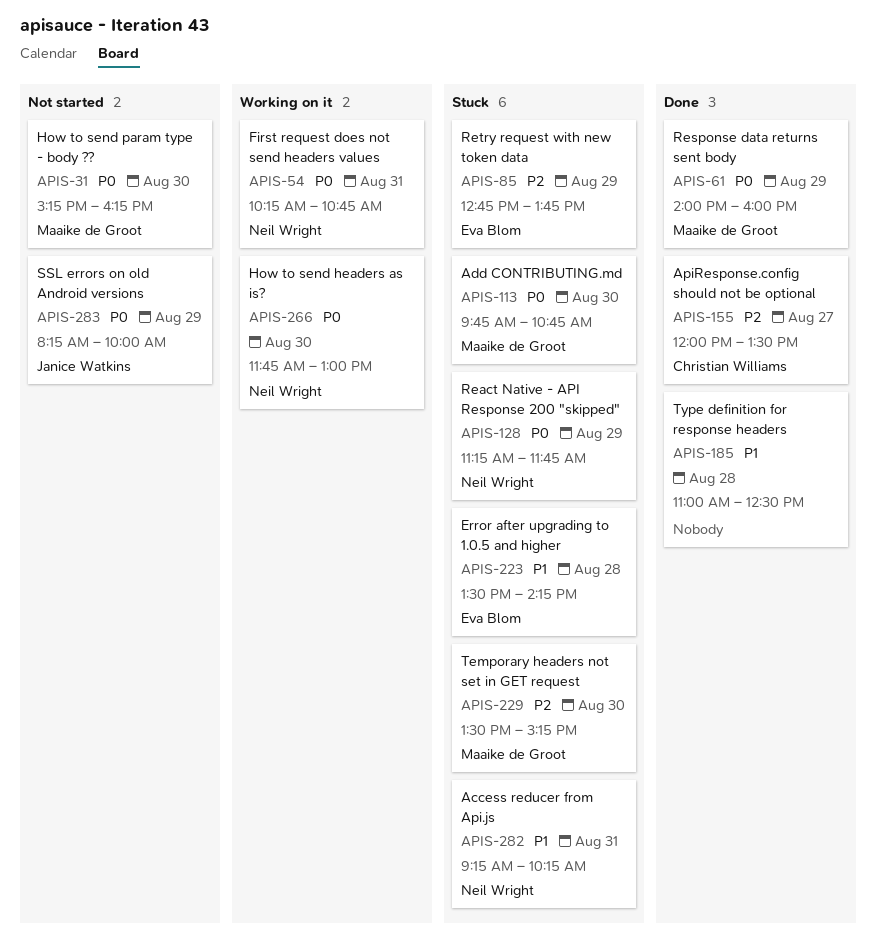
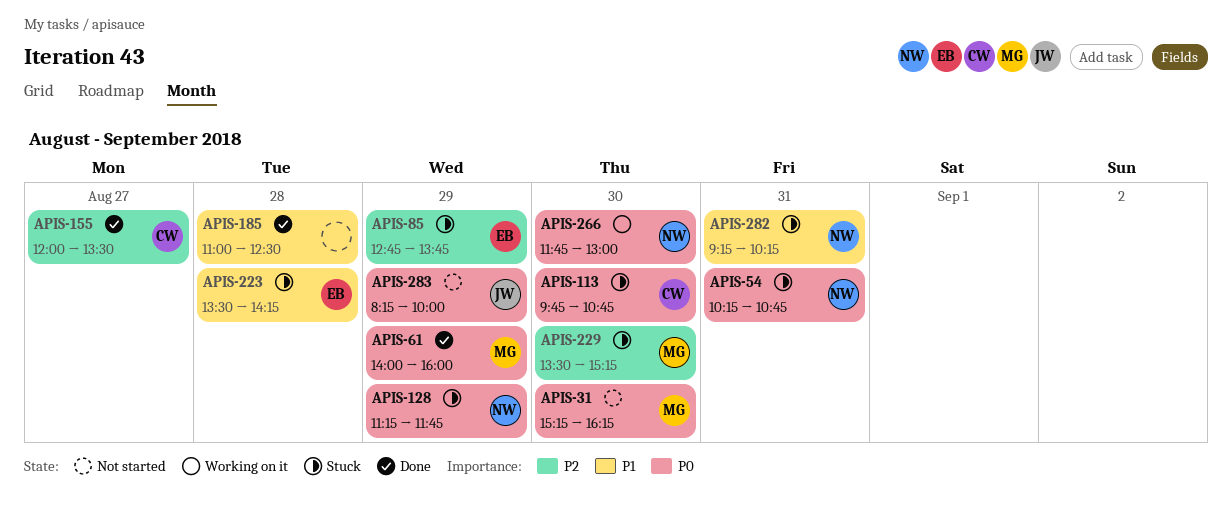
APIS-54, status: Working on it -> Stuck
APIS-113, owner: Maaike de Groot -> Christian Williams

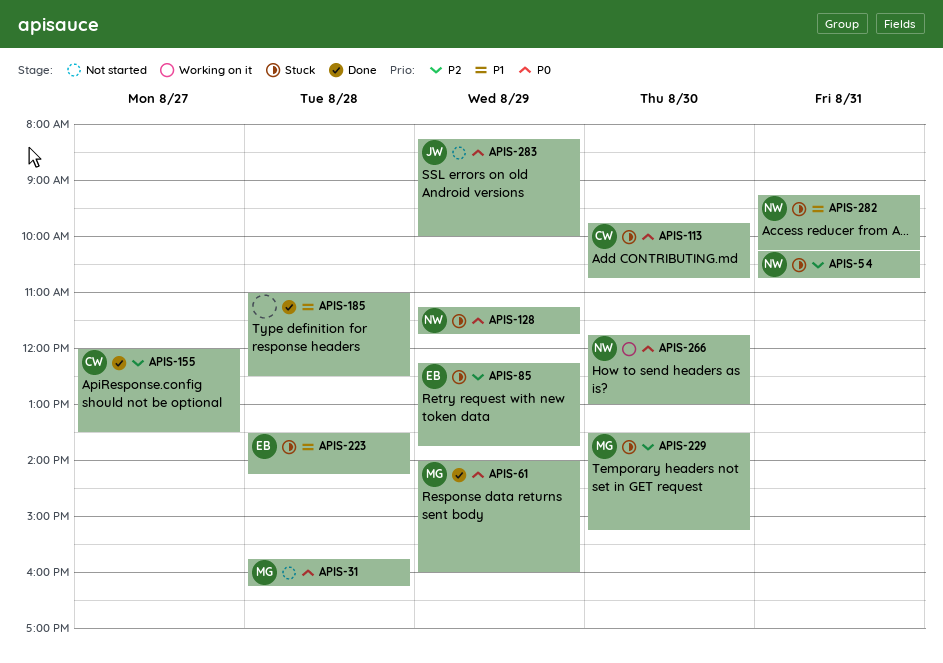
APIS-31, day: Aug 30 -> Aug 28
APIS-31, begins: 15:15 -> 15:45
APIS-54, priority: P0 -> P2
APIS-85, begins: 12:45 -> 12:15

